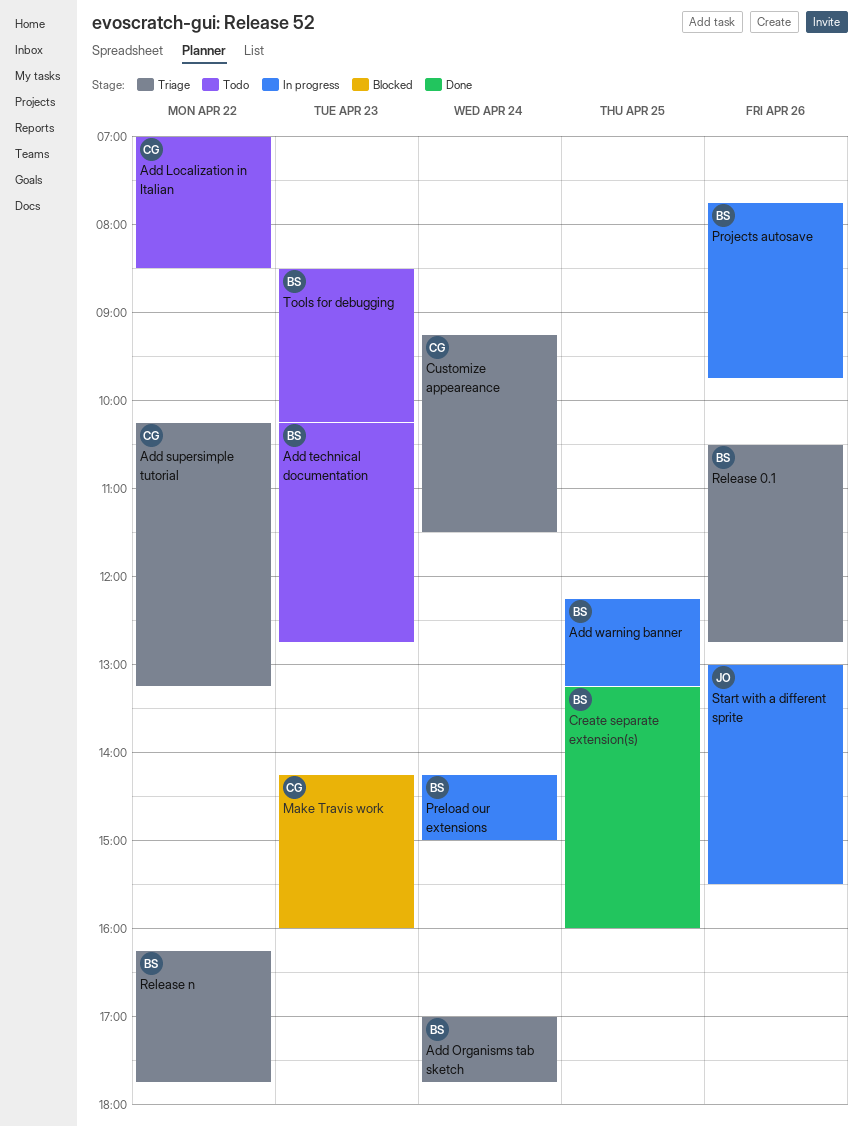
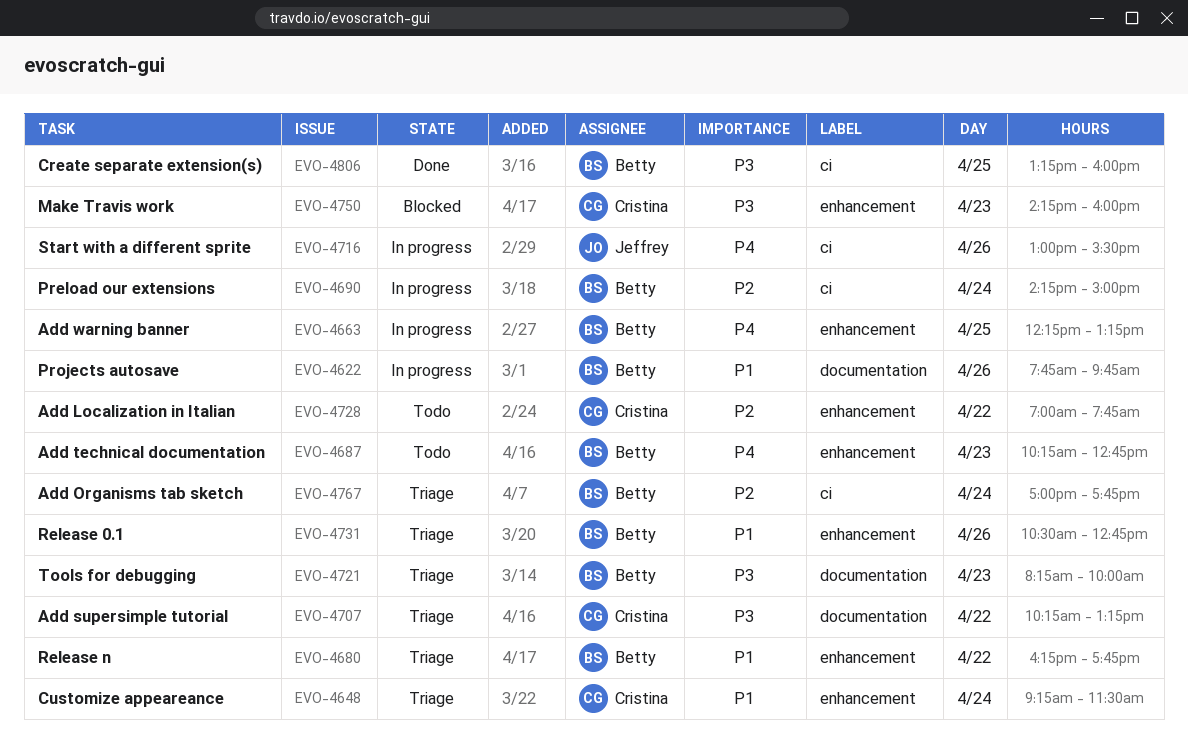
Add Localization in Italian, ends: 08:30 -> 07:45
Tools for debugging, status: Todo -> Triage
Tools for debugging, begins: 08:30 -> 08:15
Tools for debugging, ends: 10:15 -> 10:00

